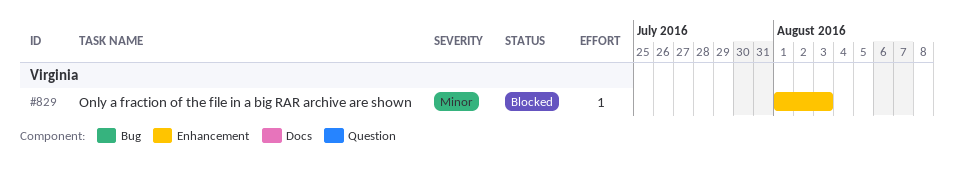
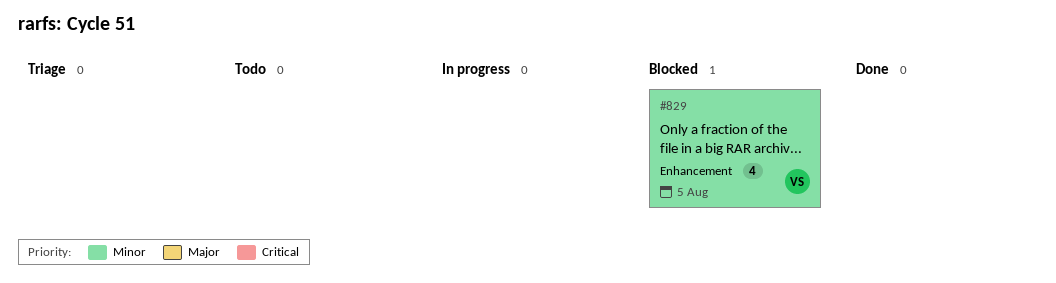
#829, estimate: 1 -> 4
#829, due: Aug 3 -> Aug 5

